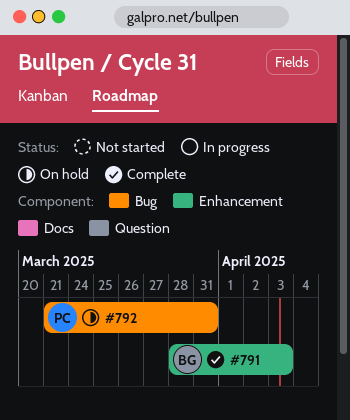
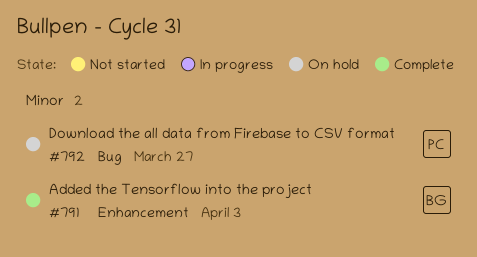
#792, due: Mar 31 -> Mar 27

